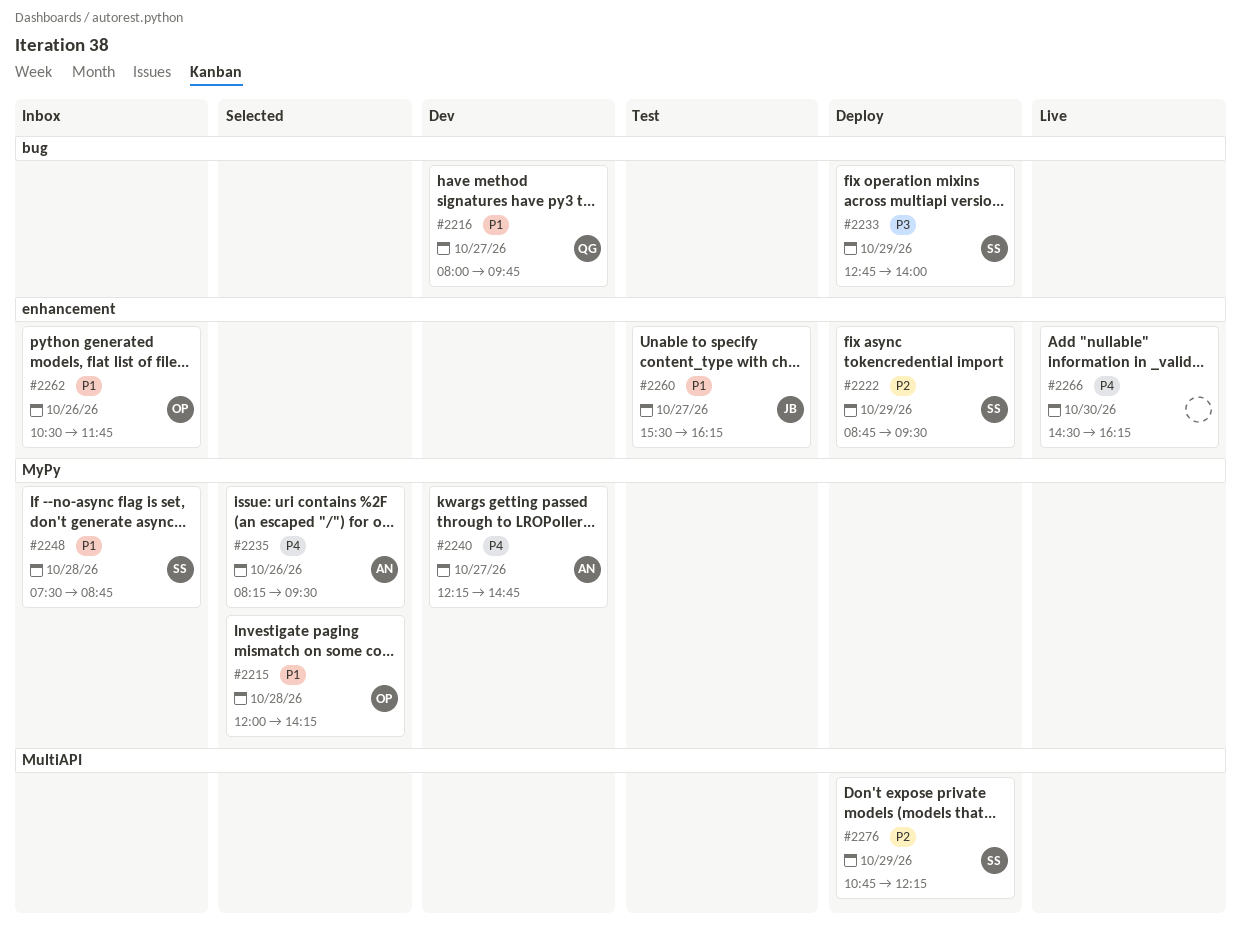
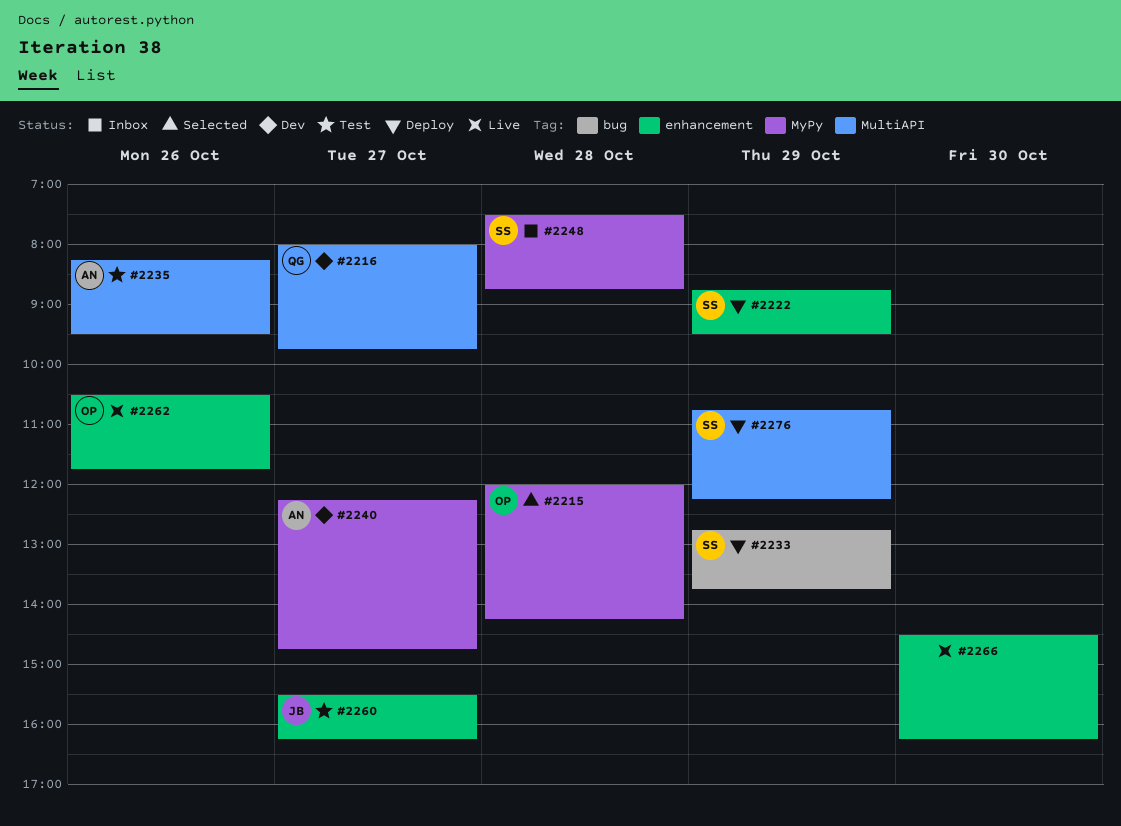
#2216, label: bug -> MultiAPI
#2233, ends: 14:00 -> 13:45
#2235, status: Selected -> Test
#2235, label: MyPy -> MultiAPI
#2262, status: Inbox -> Live

